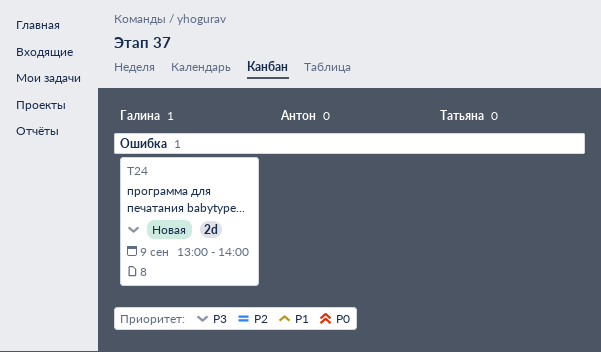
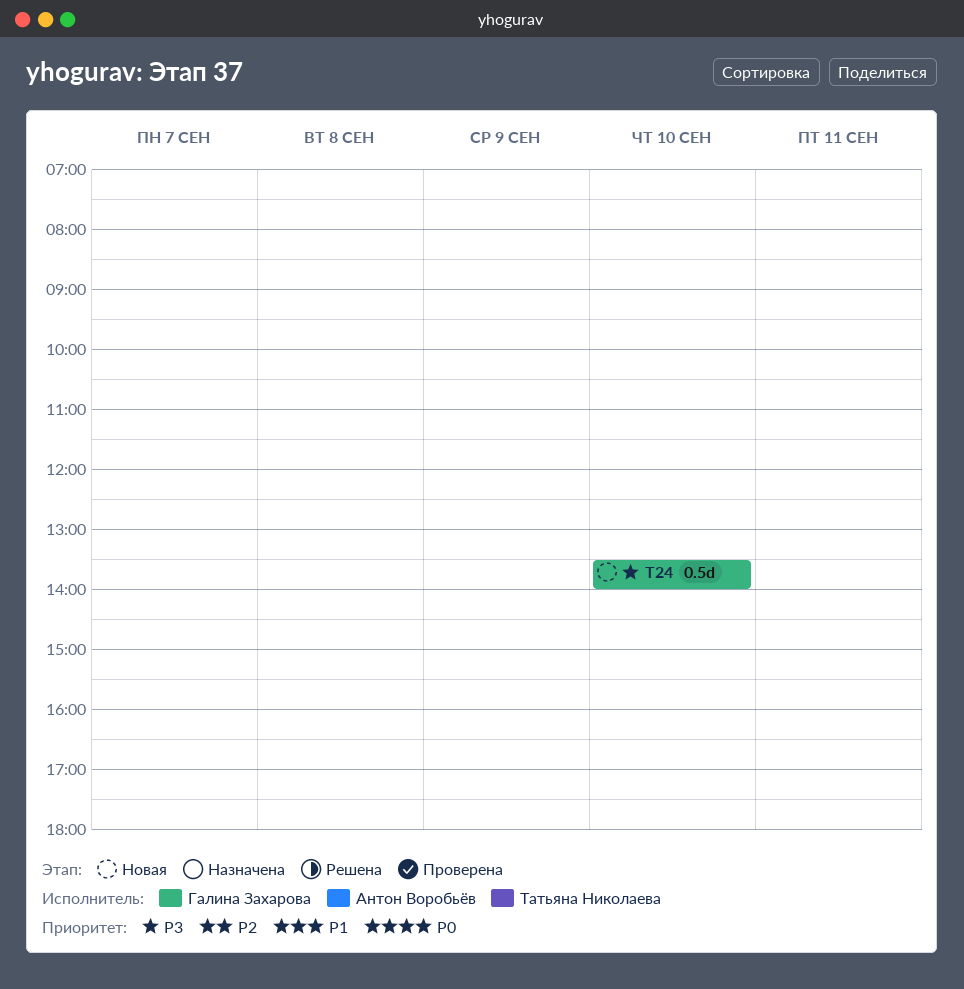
T24, estimate: 2d -> 0.5d
T24, day: Sep 9 -> Sep 10
T24, begins: 13:00 -> 13:30

